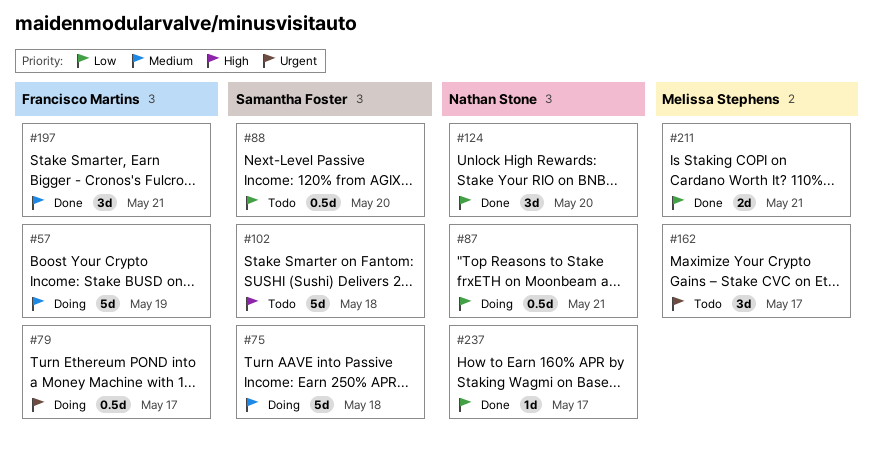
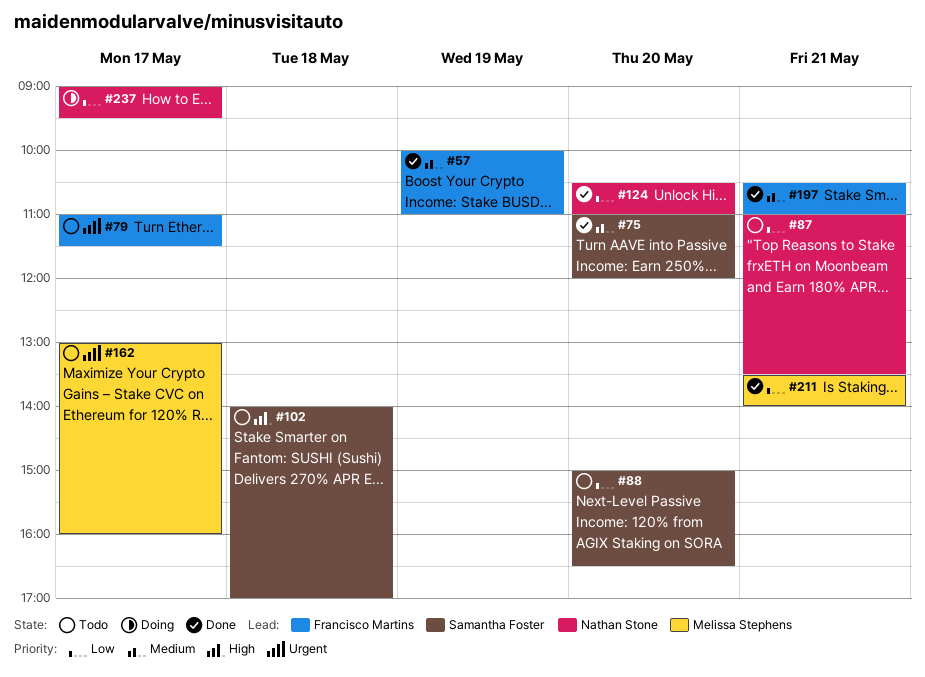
#57, status: Doing -> Done
#75, status: Doing -> Done
#75, day: May 18 -> May 20
#79, status: Doing -> Todo
#87, status: Doing -> Todo
#237, status: Done -> Doing

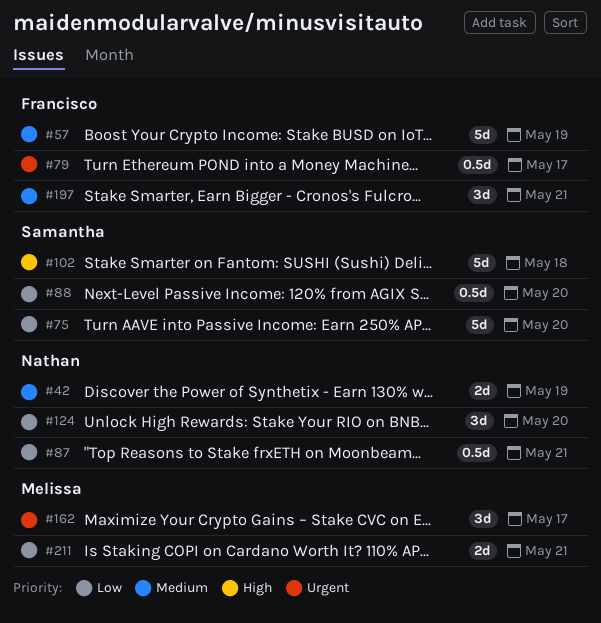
#42: none -> present
#75, priority: Medium -> Low
#237: present -> none

